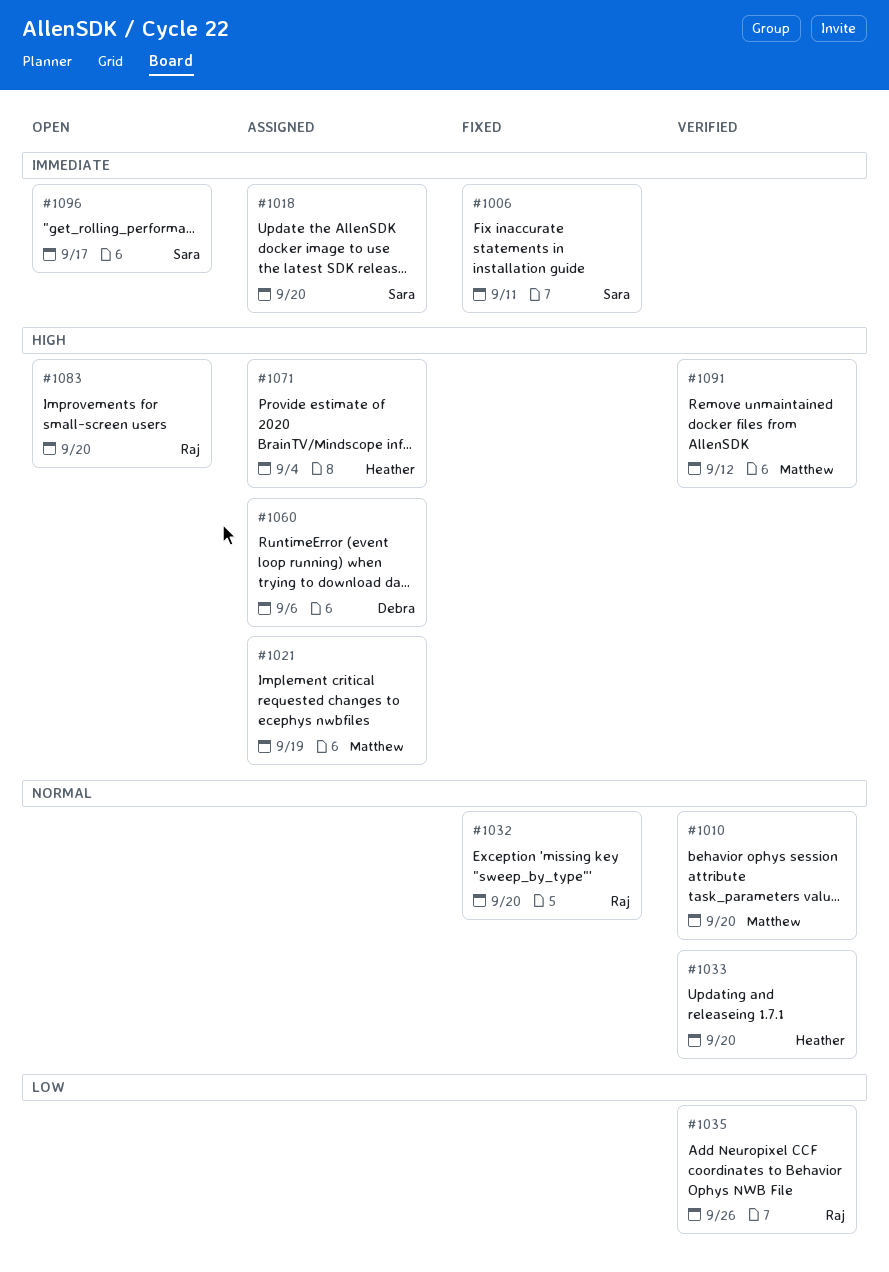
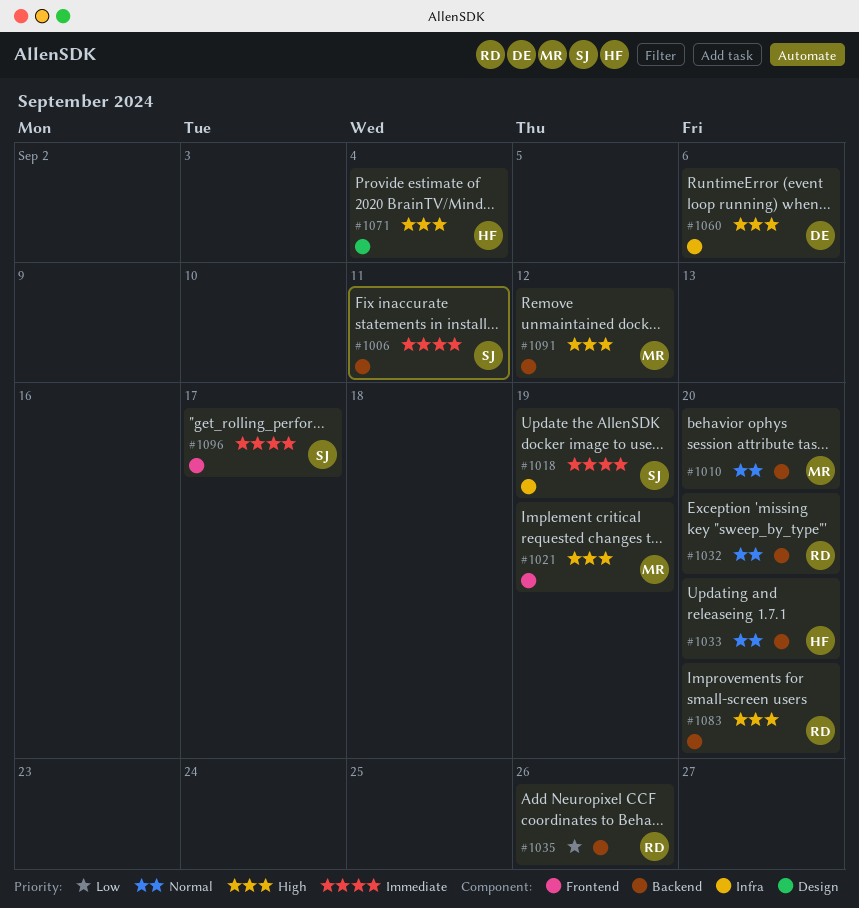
#1018, due: Sep 20 -> Sep 19

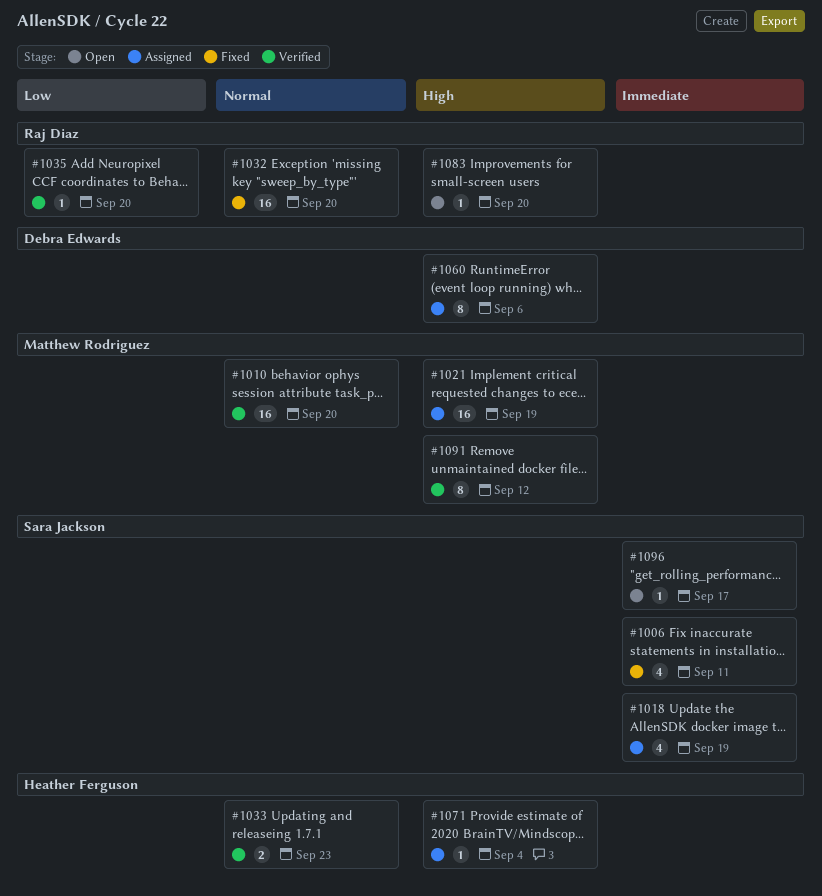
#1033, due: Sep 20 -> Sep 23
#1035, due: Sep 26 -> Sep 20

